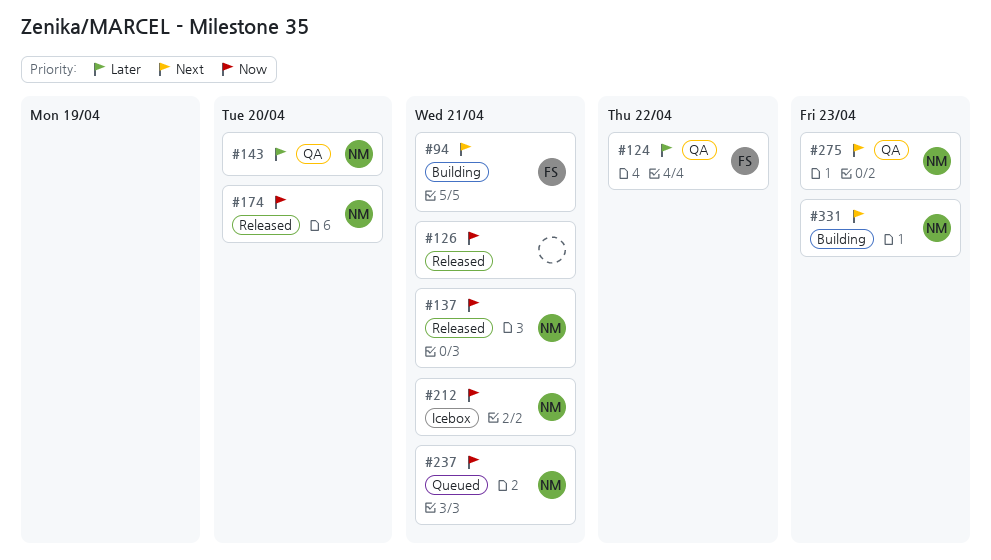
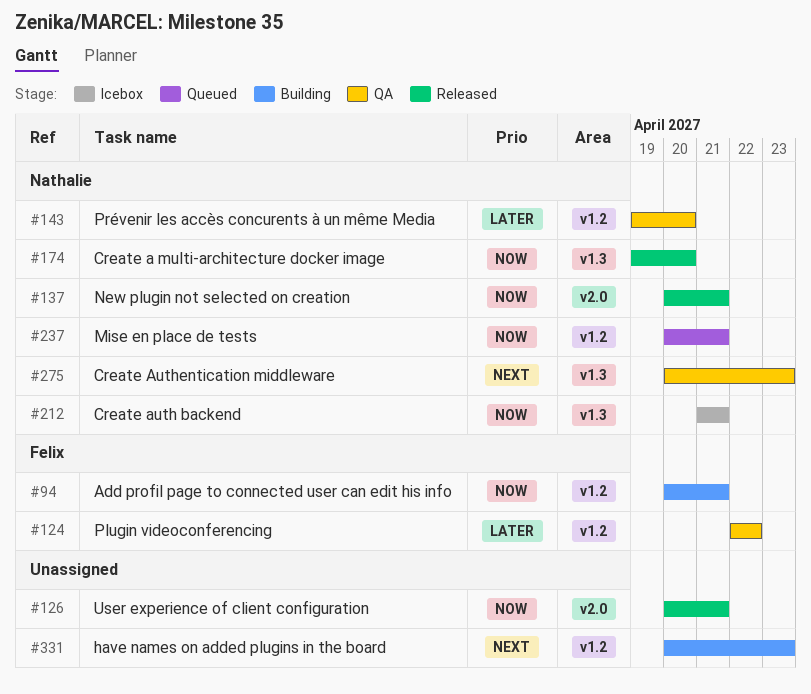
#94, priority: Next -> Now
#331, owner: Nathalie -> none

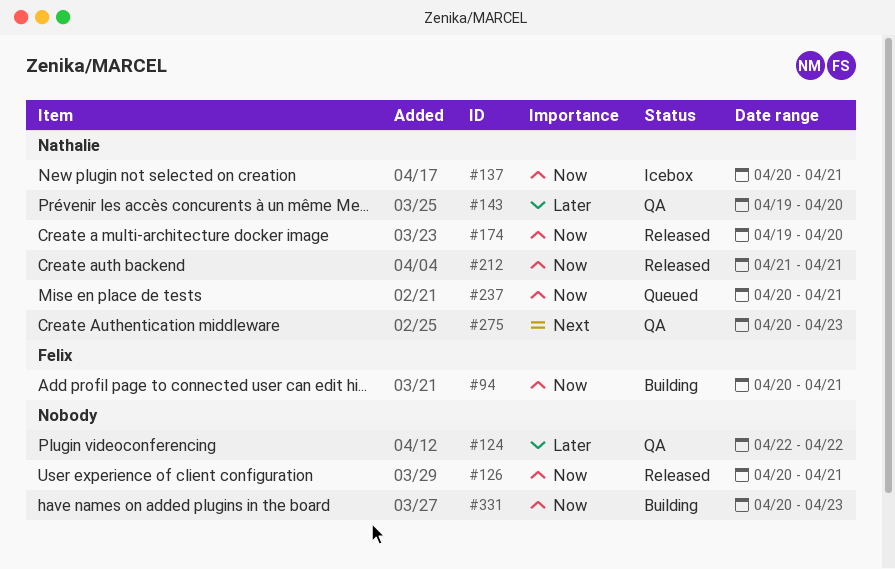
#124, owner: Felix -> none
#137, status: Released -> Icebox
#212, status: Icebox -> Released
#331, priority: Next -> Now

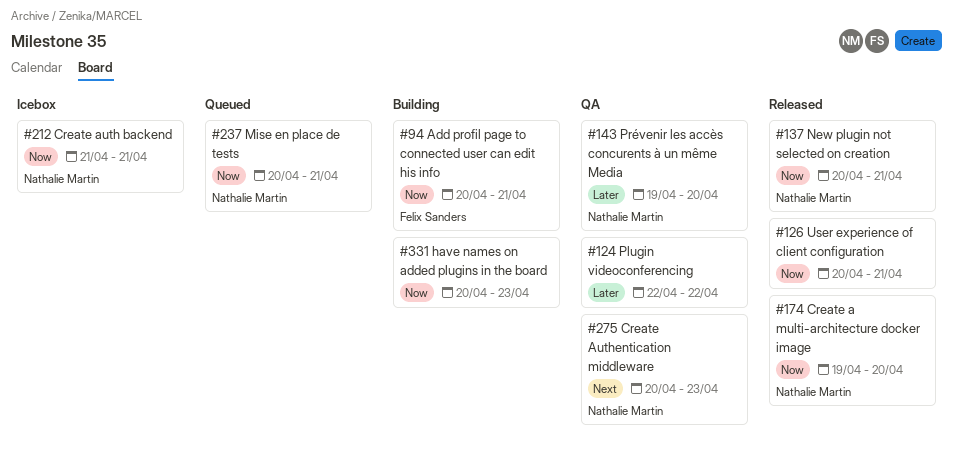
#137, status: Icebox -> Released
#212, status: Released -> Icebox

